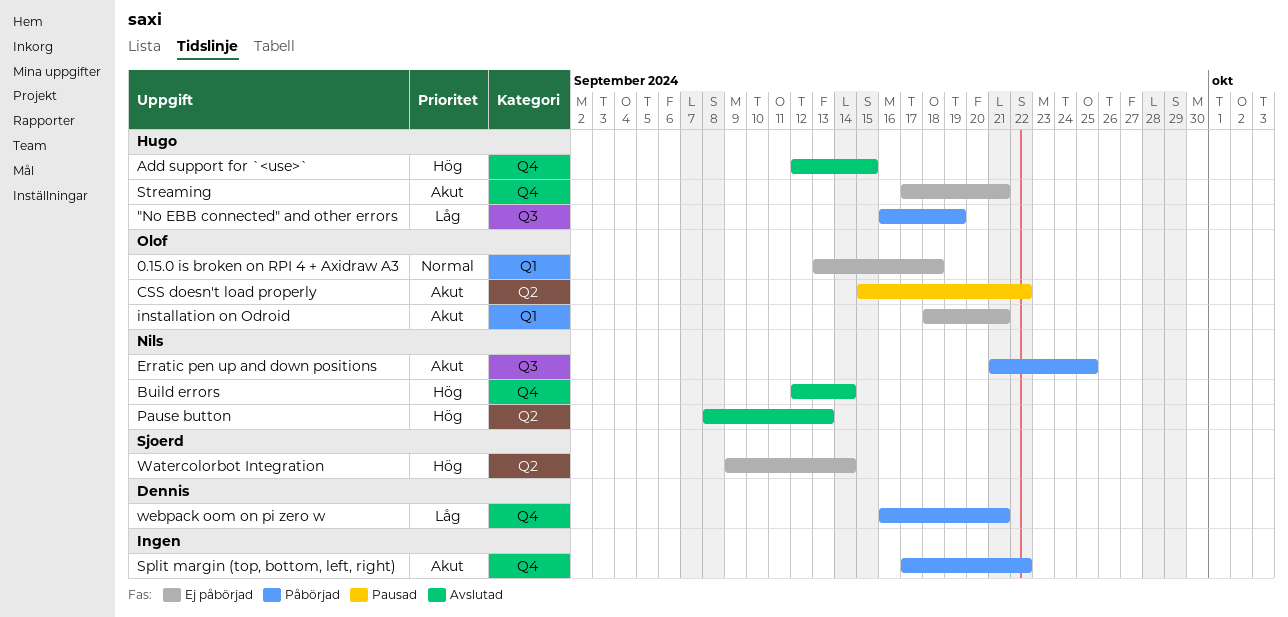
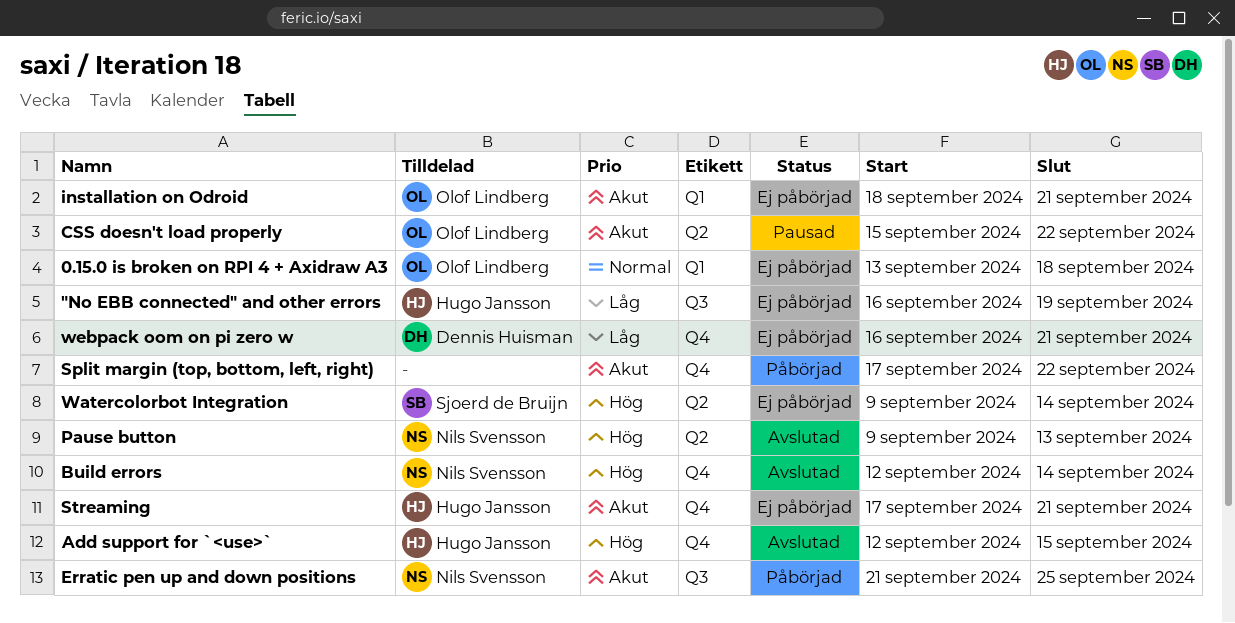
"No EBB connected" and other errors, status: Påbörjad -> Ej påbörjad
Pause button, start: Sep 8 -> Sep 9
webpack oom on pi zero w, status: Påbörjad -> Ej påbörjad

